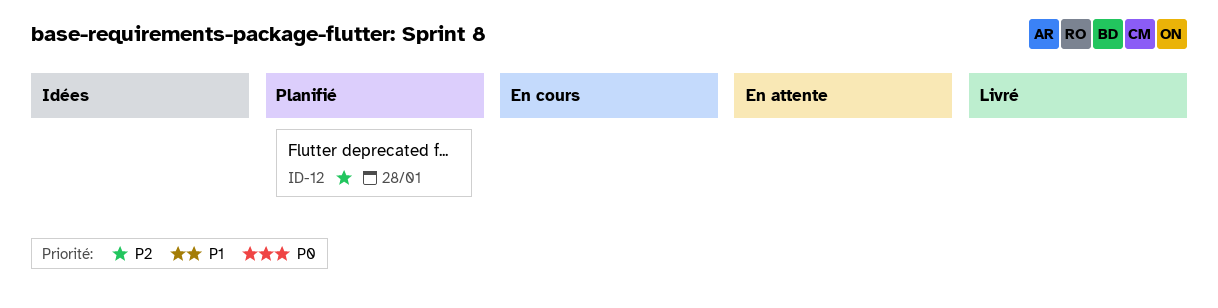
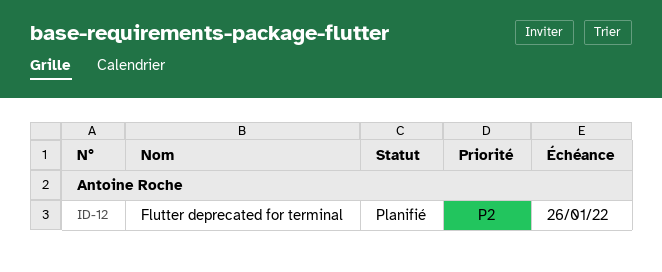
ID-12, due: Jan 28 -> Jan 26

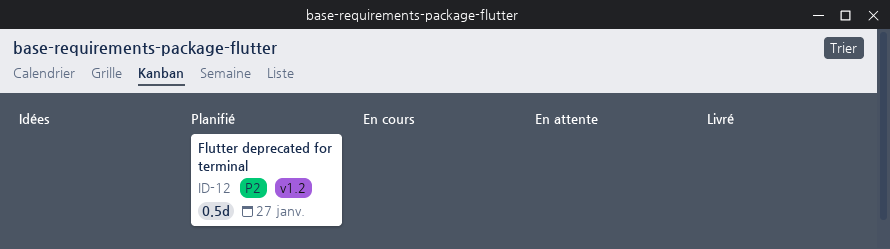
ID-12, due: Jan 26 -> Jan 27

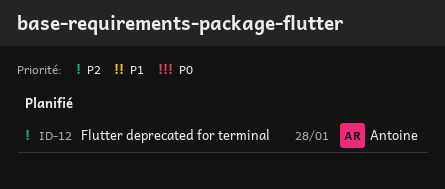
ID-12, due: Jan 27 -> Jan 28

